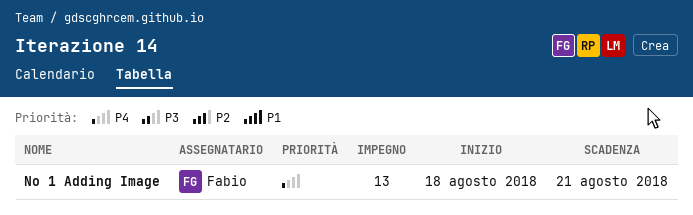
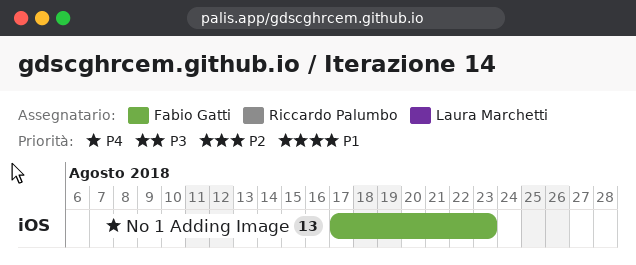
No 1 Adding Image, start: Aug 18 -> Aug 17
No 1 Adding Image, due: Aug 21 -> Aug 23

